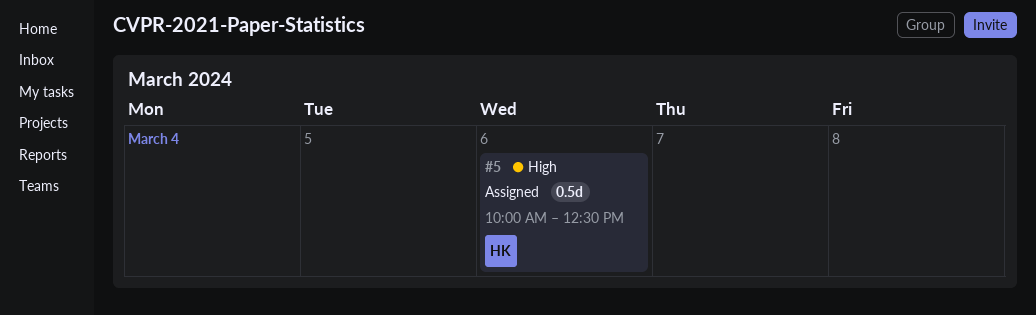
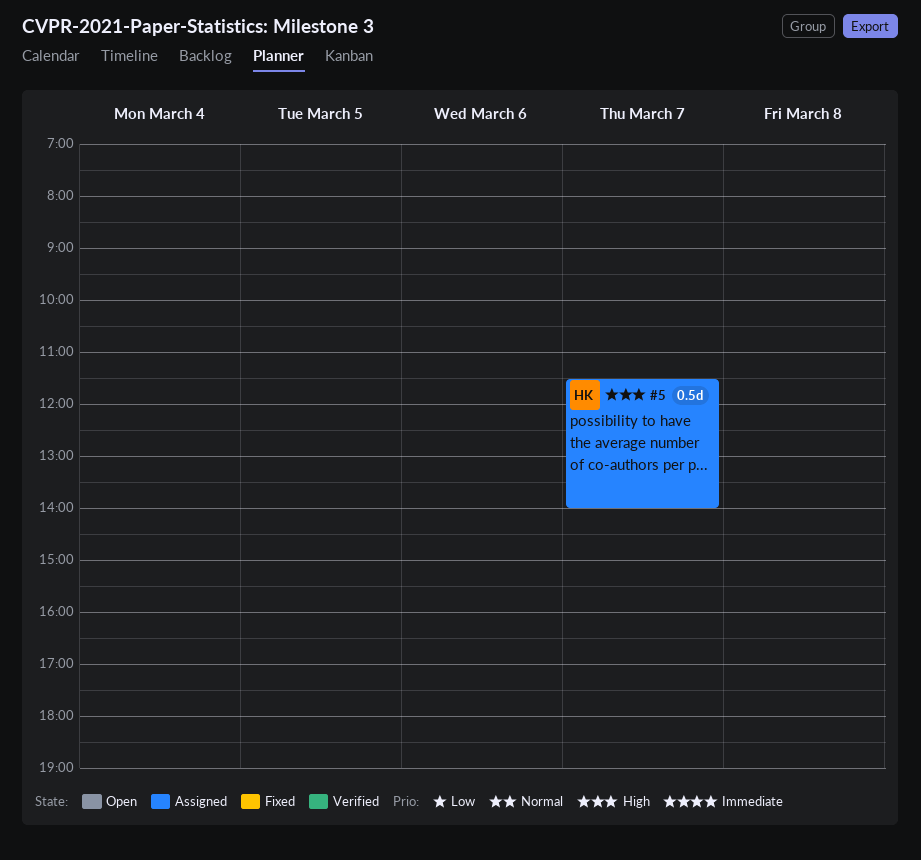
#5, day: Mar 6 -> Mar 7
#5, begins: 10:00 -> 11:30
#5, ends: 12:30 -> 14:00

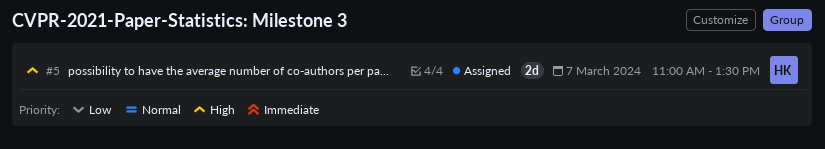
#5, estimate: 0.5d -> 2d
#5, begins: 11:30 -> 11:00
#5, ends: 14:00 -> 13:30

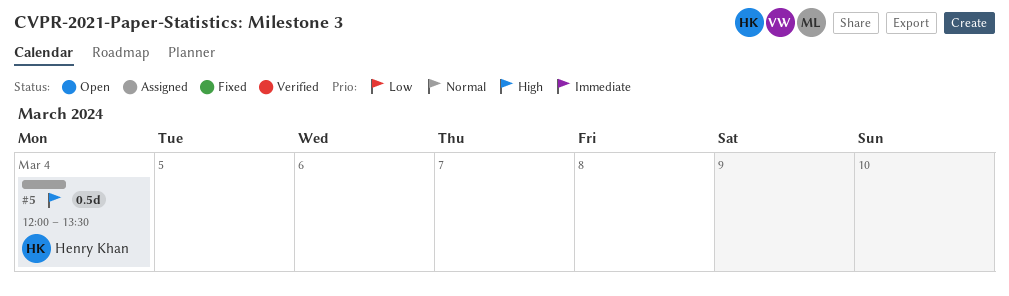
#5, estimate: 2d -> 0.5d
#5, day: Mar 7 -> Mar 4
#5, begins: 11:00 -> 12:00

